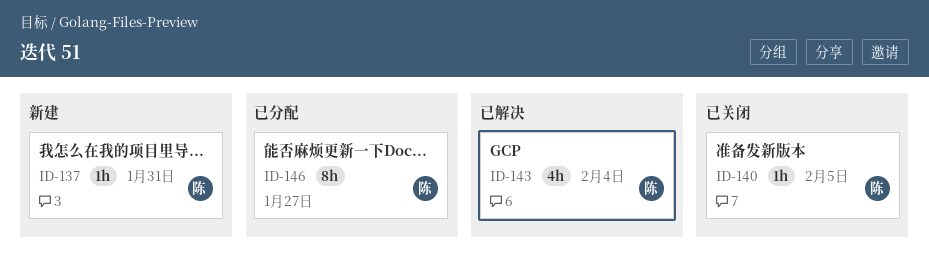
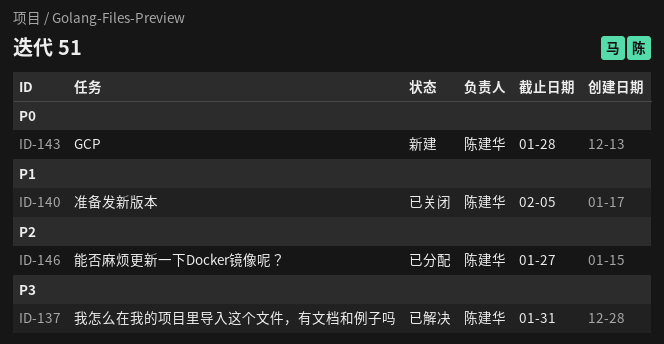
ID-137, status: 新建 -> 已解决
ID-143, status: 已解决 -> 新建
ID-143, due: Feb 4 -> Jan 28

